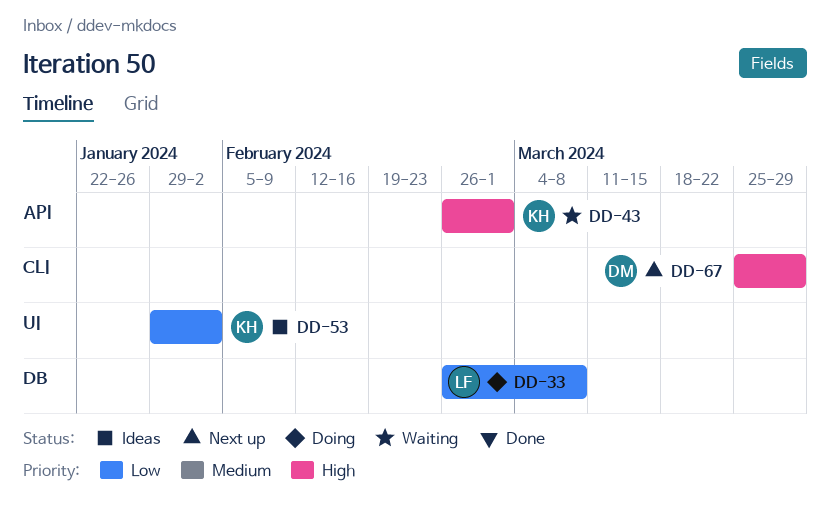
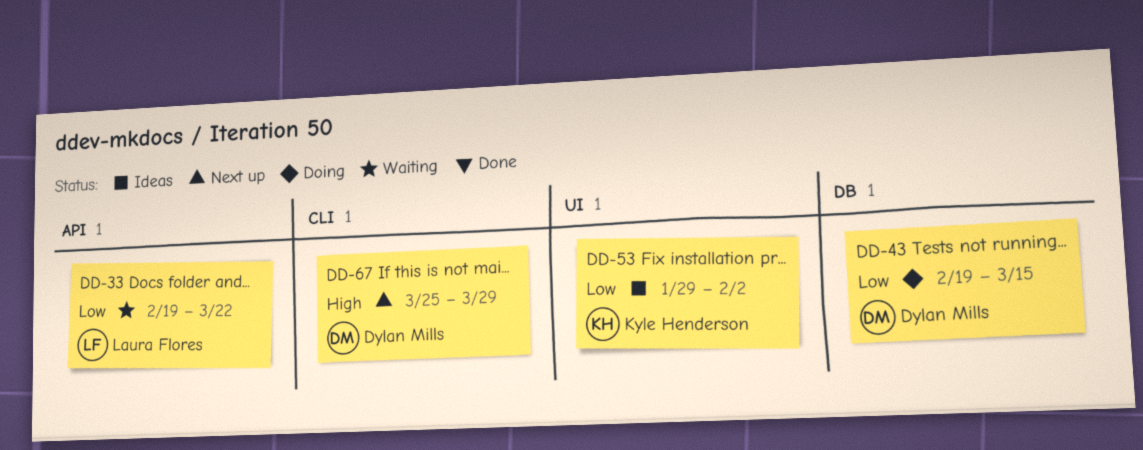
DD-33, status: Doing -> Waiting
DD-33, label: DB -> API
DD-33, start: Feb 26 -> Feb 19
DD-33, due: Mar 8 -> Mar 22
DD-43, status: Waiting -> Doing
DD-43, owner: Kyle Henderson -> Dylan Mills
DD-43, priority: High -> Low
DD-43, label: API -> DB
DD-43, start: Feb 26 -> Feb 19
DD-43, due: Mar 1 -> Mar 15

